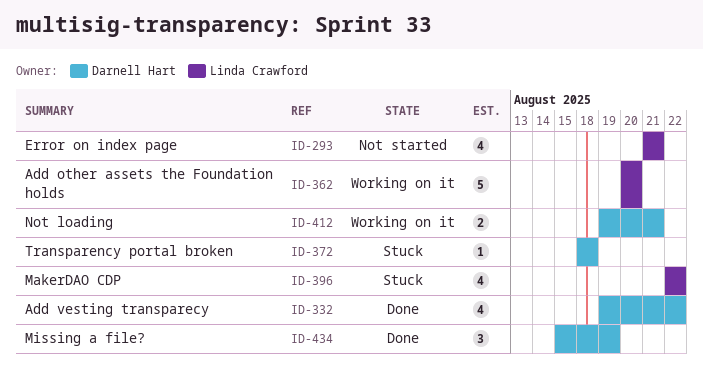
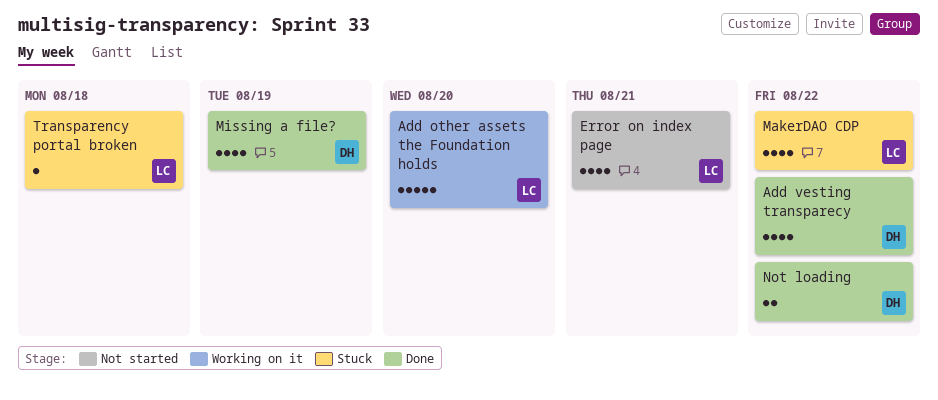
Missing a file?, estimate: 3 -> 4
Not loading, status: Working on it -> Done
Not loading, due: Aug 21 -> Aug 22
Transparency portal broken, owner: Darnell Hart -> Linda Crawford

